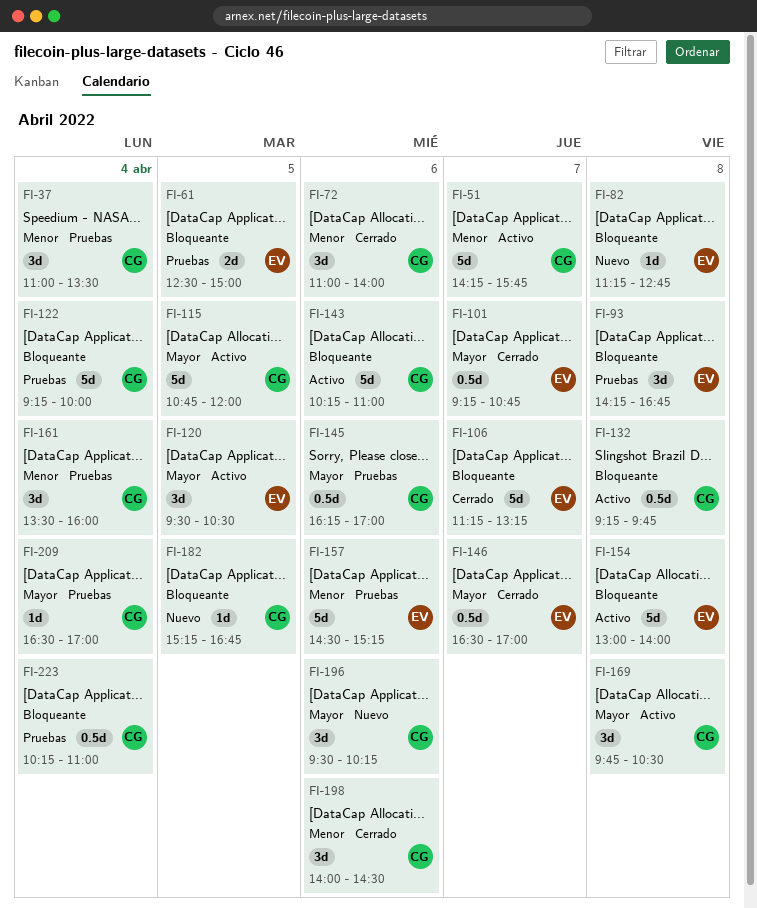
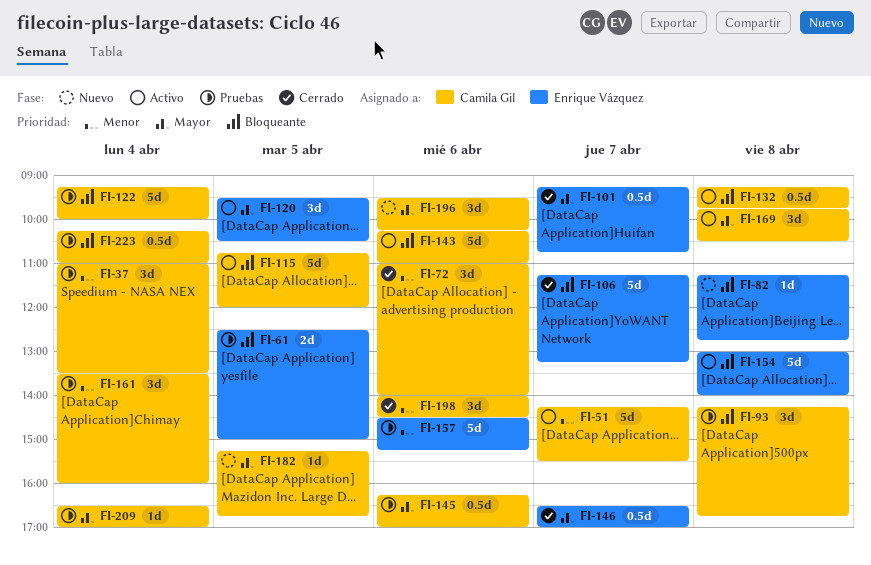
FI-51, ends: 15:45 -> 15:30
FI-93, owner: Enrique Vázquez -> Camila Gil
FI-115, priority: Mayor -> Bloqueante
FI-182, priority: Bloqueante -> Mayor

